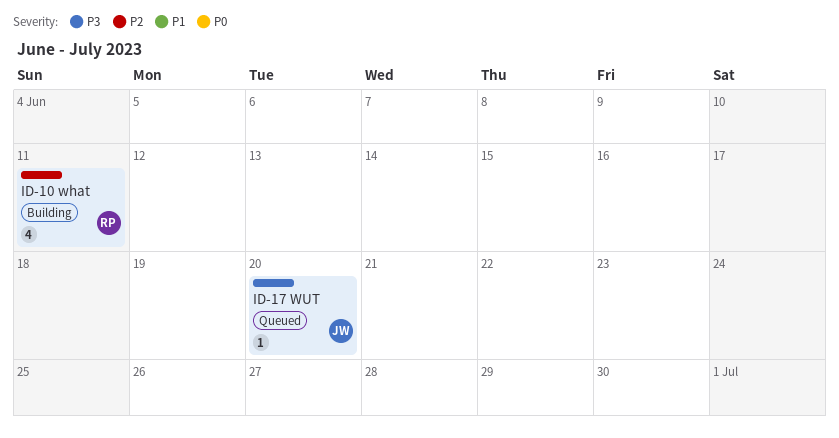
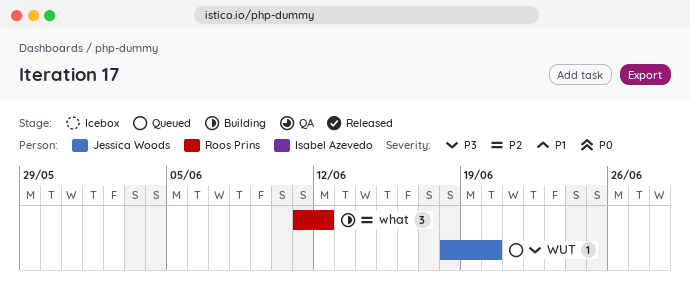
what, estimate: 4 -> 3
what, due: Jun 11 -> Jun 12

